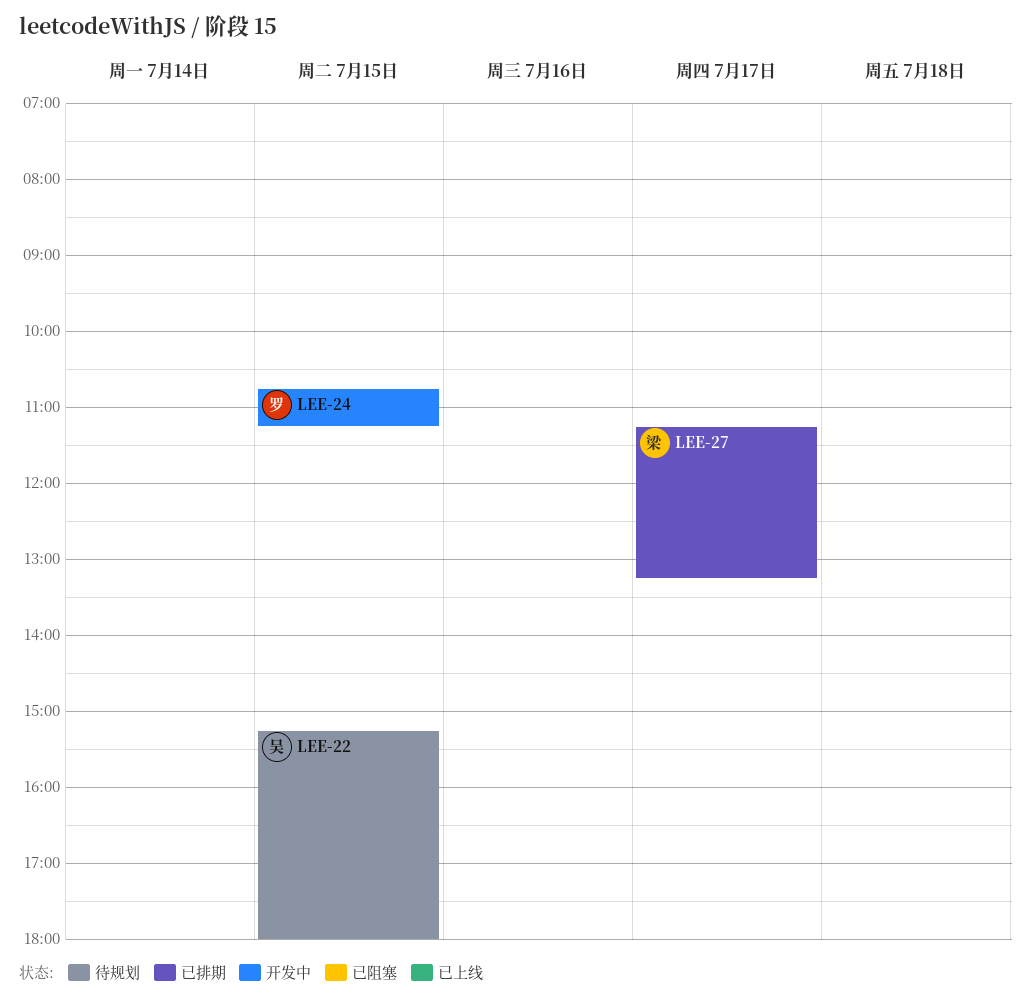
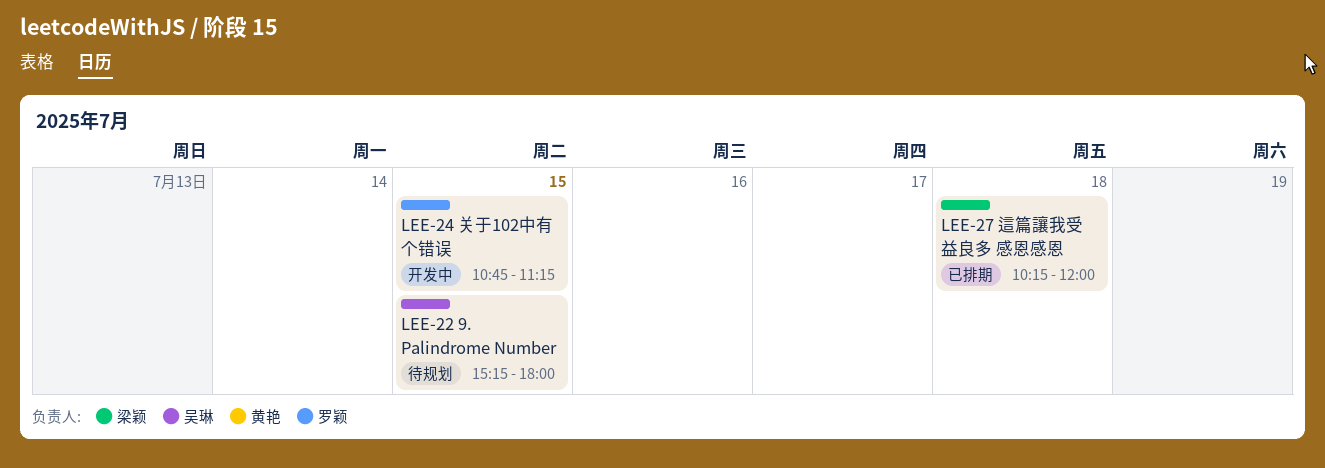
LEE-27, day: Jul 17 -> Jul 18
LEE-27, begins: 11:15 -> 10:15
LEE-27, ends: 13:15 -> 12:00

